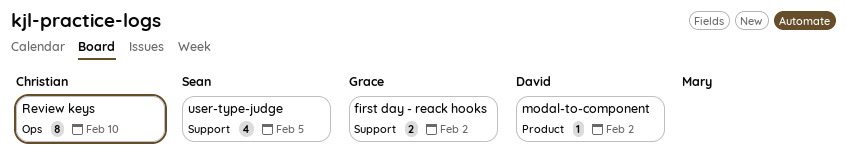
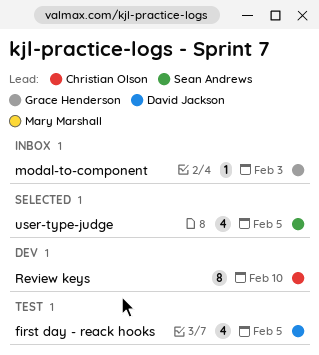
first day - reack hooks, owner: Grace Henderson -> David Jackson
first day - reack hooks, estimate: 2 -> 4
first day - reack hooks, due: Feb 2 -> Feb 5
modal-to-component, owner: David Jackson -> Grace Henderson
modal-to-component, due: Feb 2 -> Feb 3

